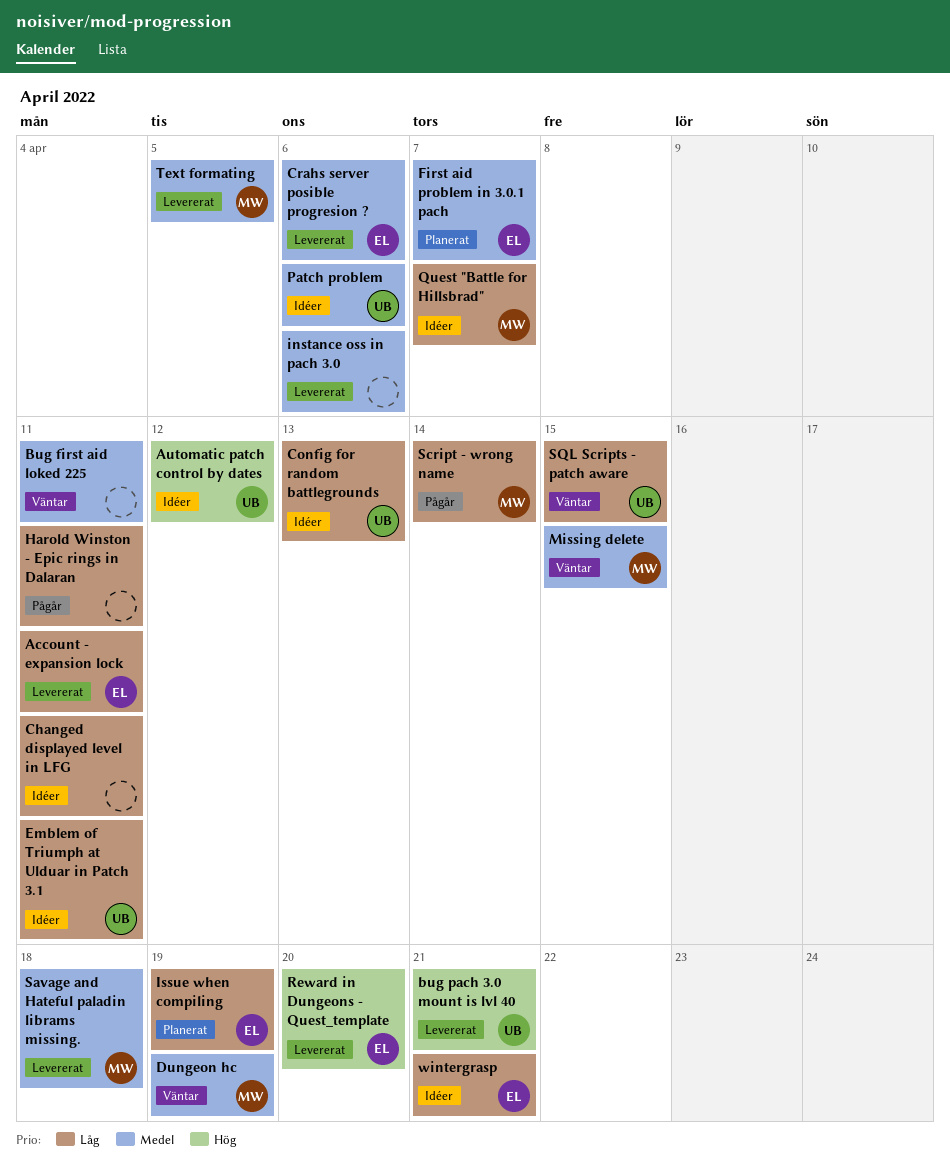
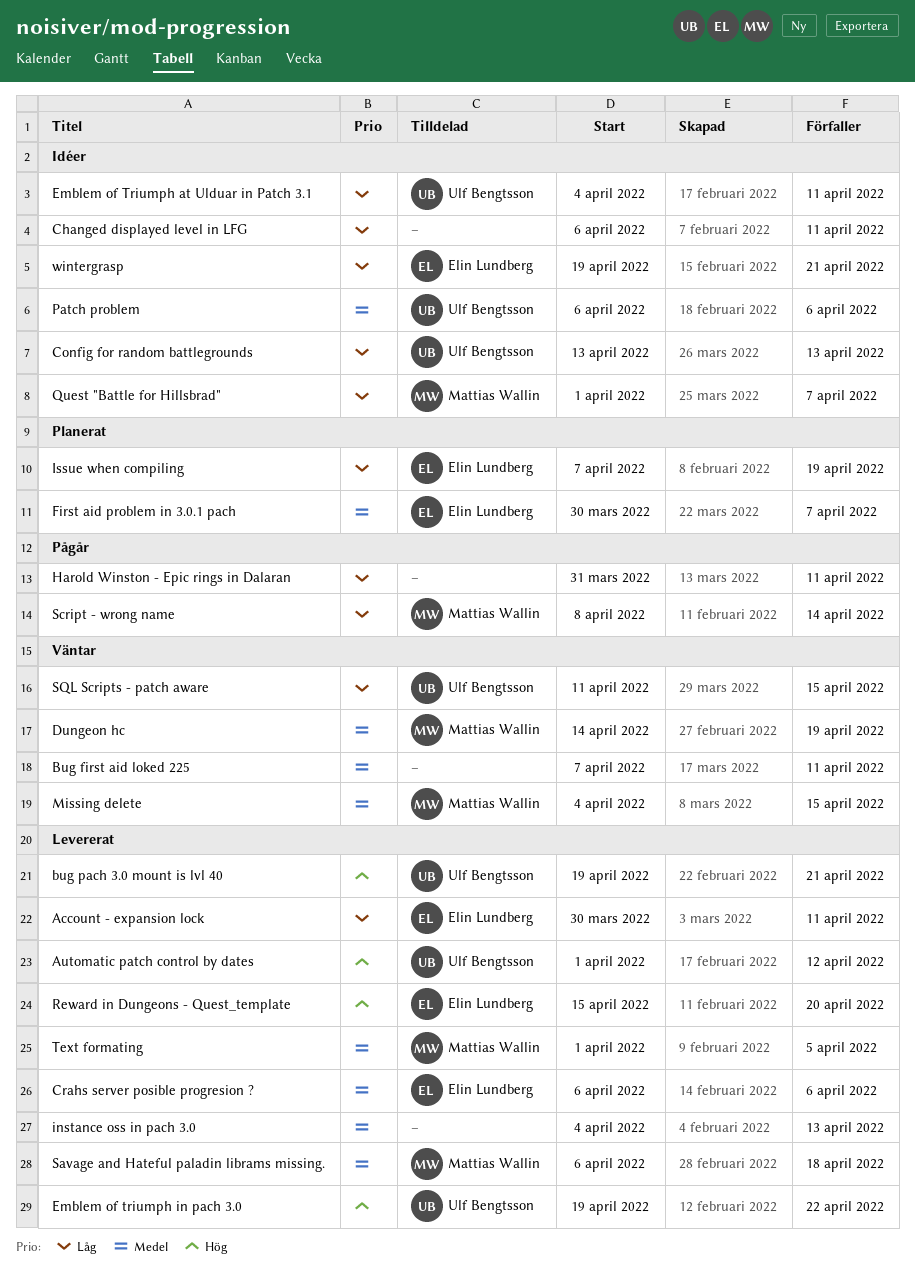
Automatic patch control by dates, status: Idéer -> Levererat
Emblem of triumph in pach 3.0: none -> present
instance oss in pach 3.0, due: Apr 6 -> Apr 13

